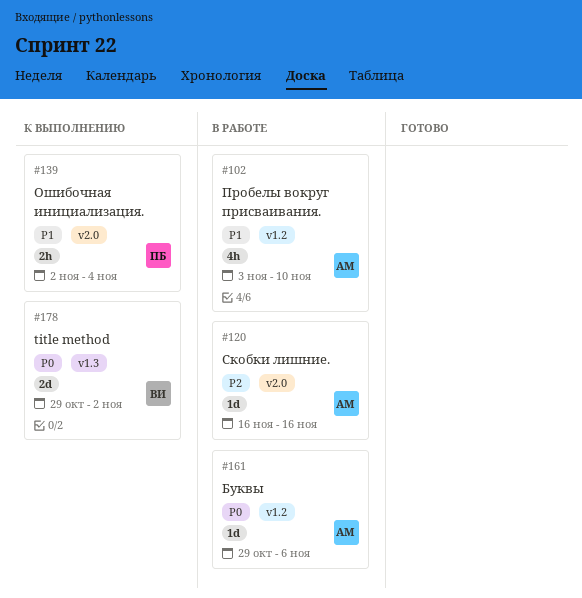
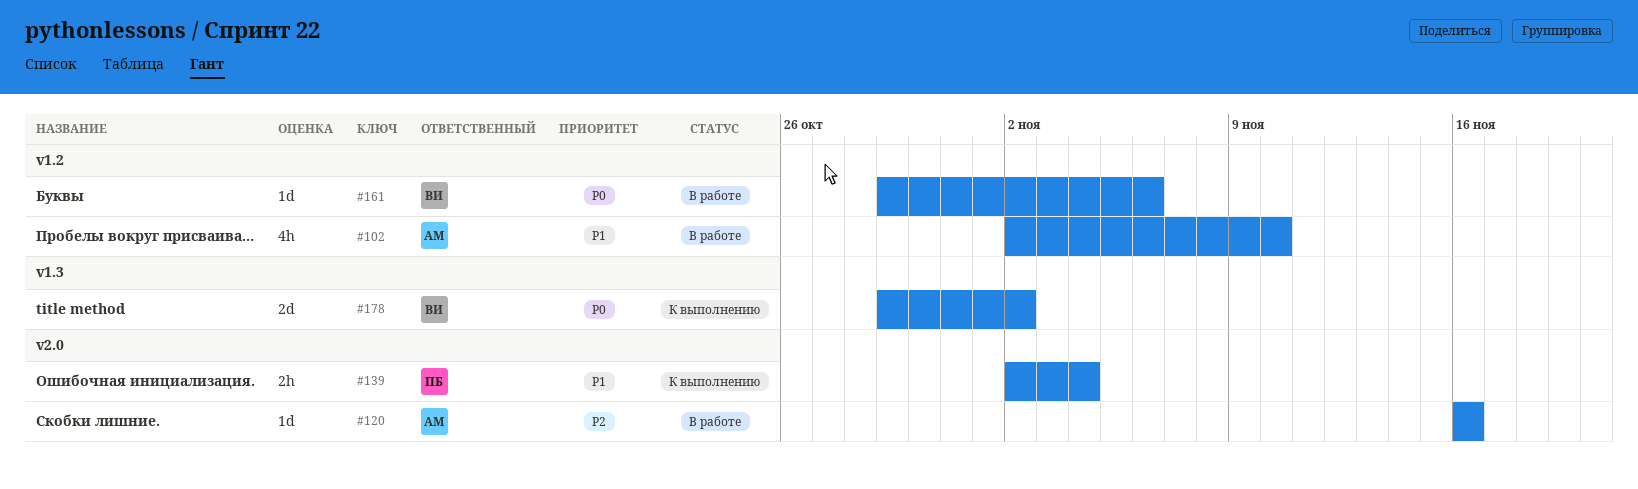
#102, start: Nov 3 -> Nov 2
#161, owner: АМ -> ВИ

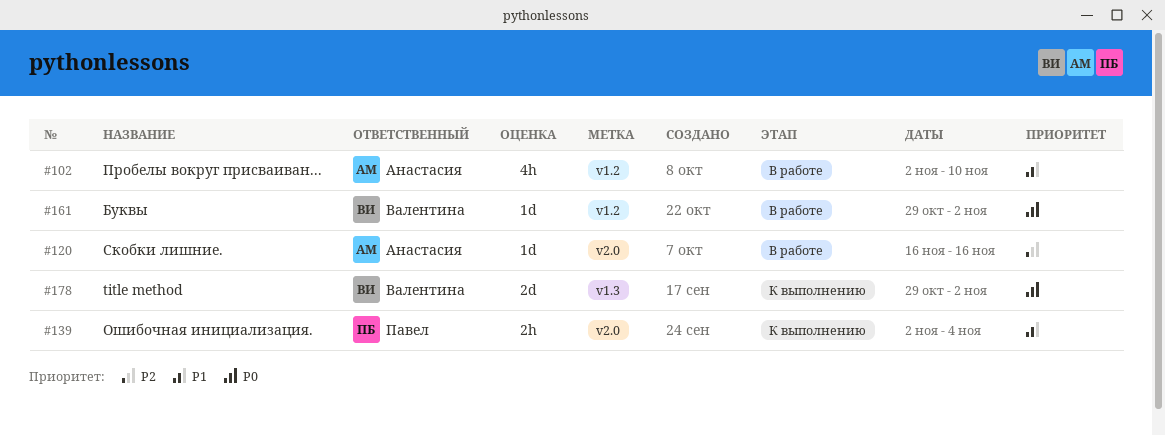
#161, due: Nov 6 -> Nov 2

